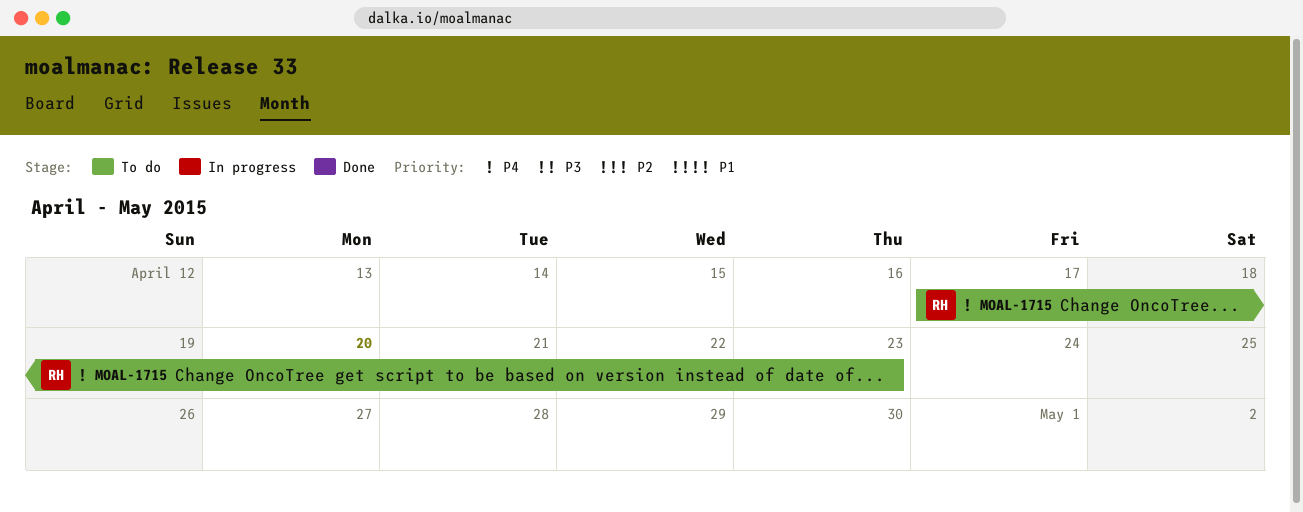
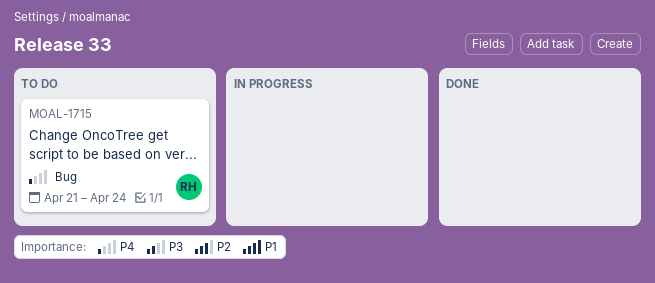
MOAL-1715, start: Apr 17 -> Apr 21
MOAL-1715, due: Apr 23 -> Apr 24

